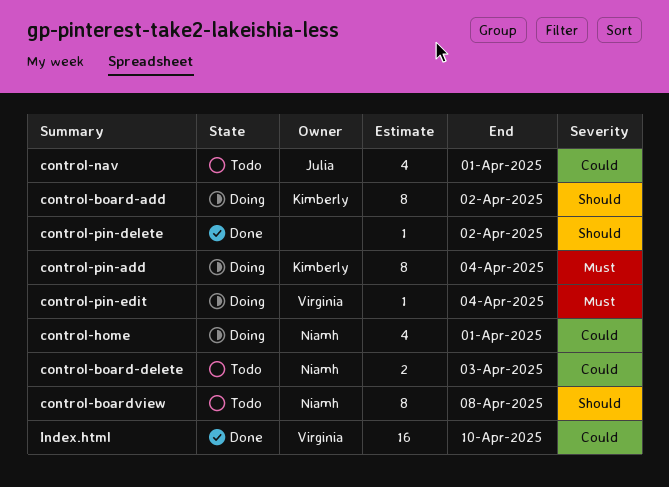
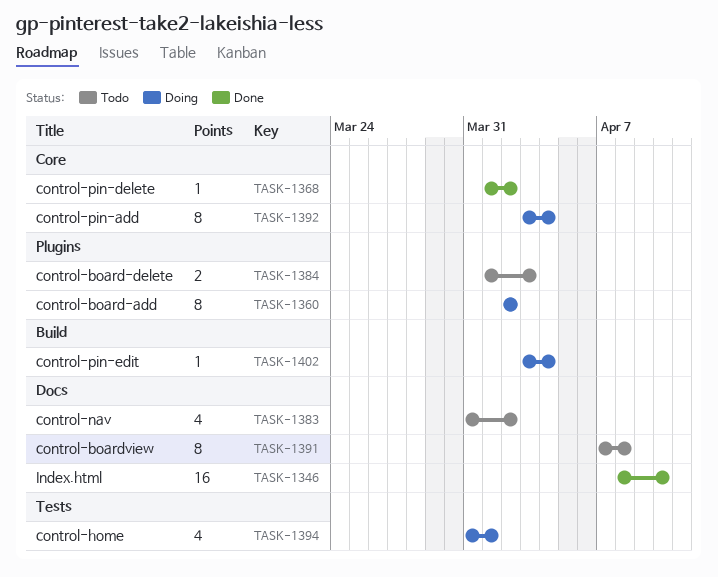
control-nav, due: Apr 1 -> Apr 2

